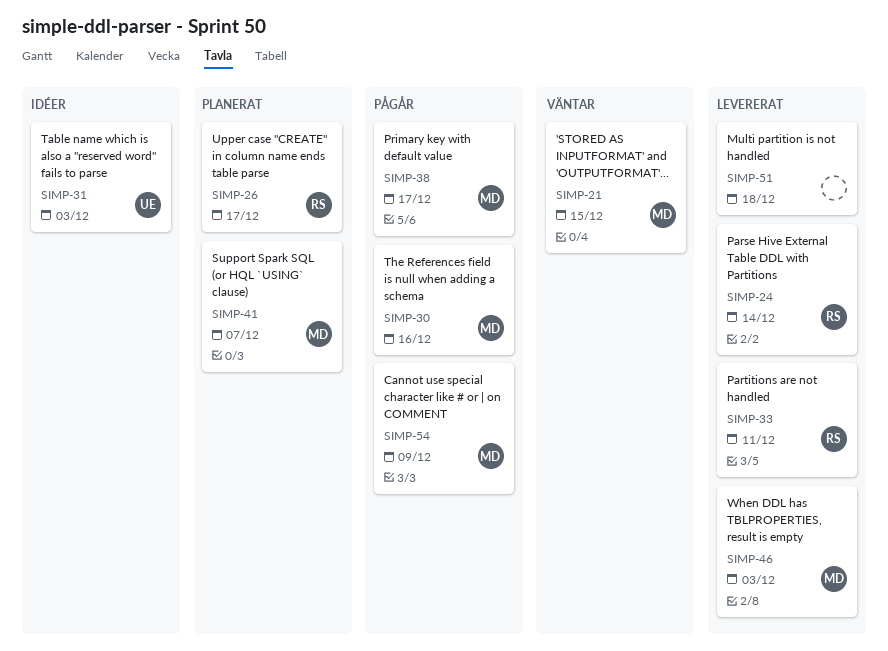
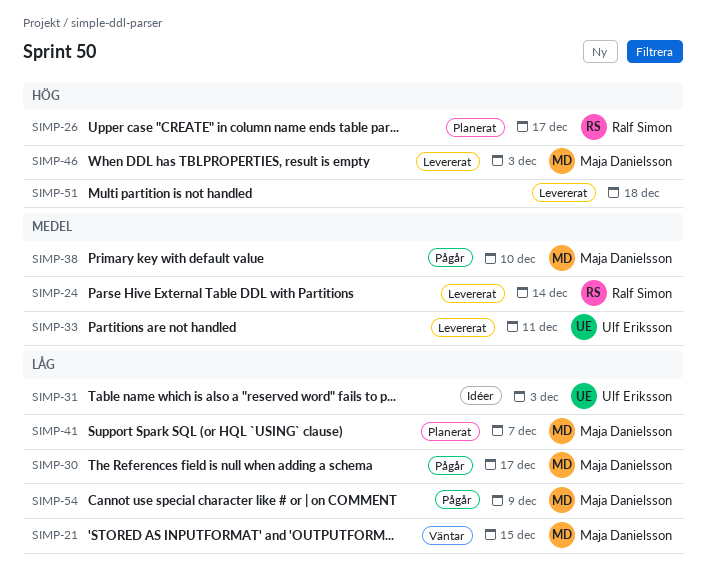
SIMP-30, due: Dec 16 -> Dec 17
SIMP-33, owner: Ralf Simon -> Ulf Eriksson
SIMP-38, due: Dec 17 -> Dec 10

